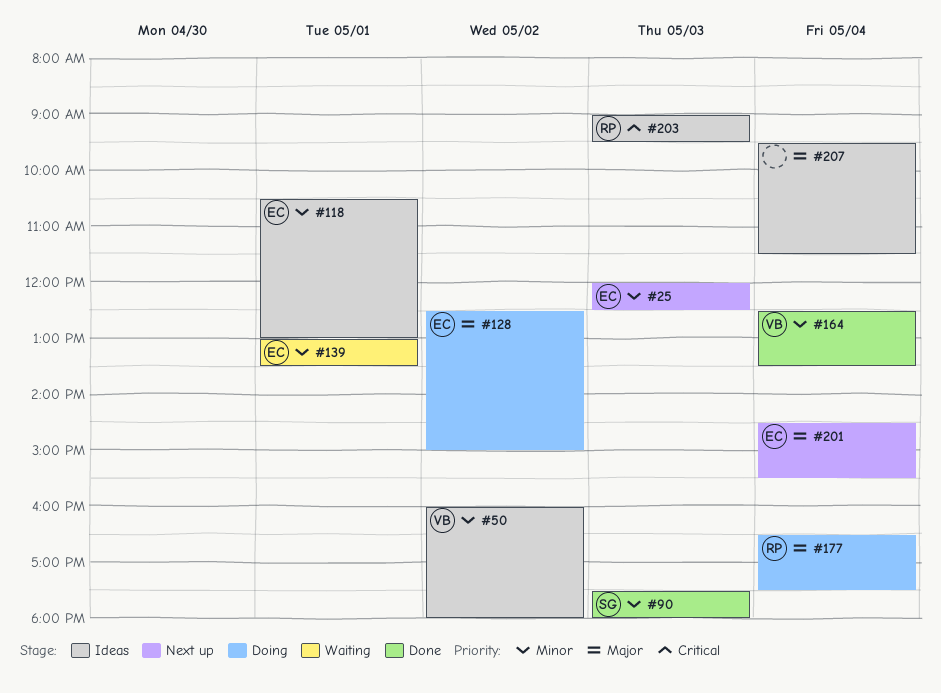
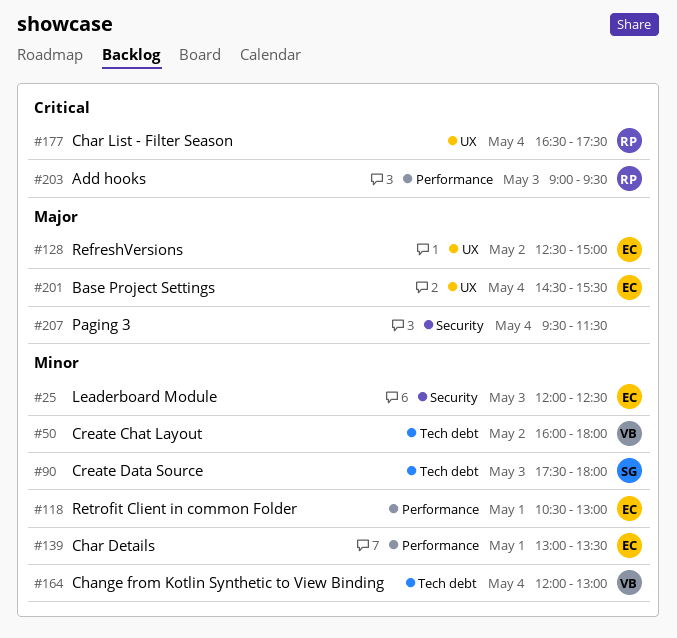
#164, begins: 12:30 -> 12:00
#164, ends: 13:30 -> 13:00
#177, priority: Major -> Critical

